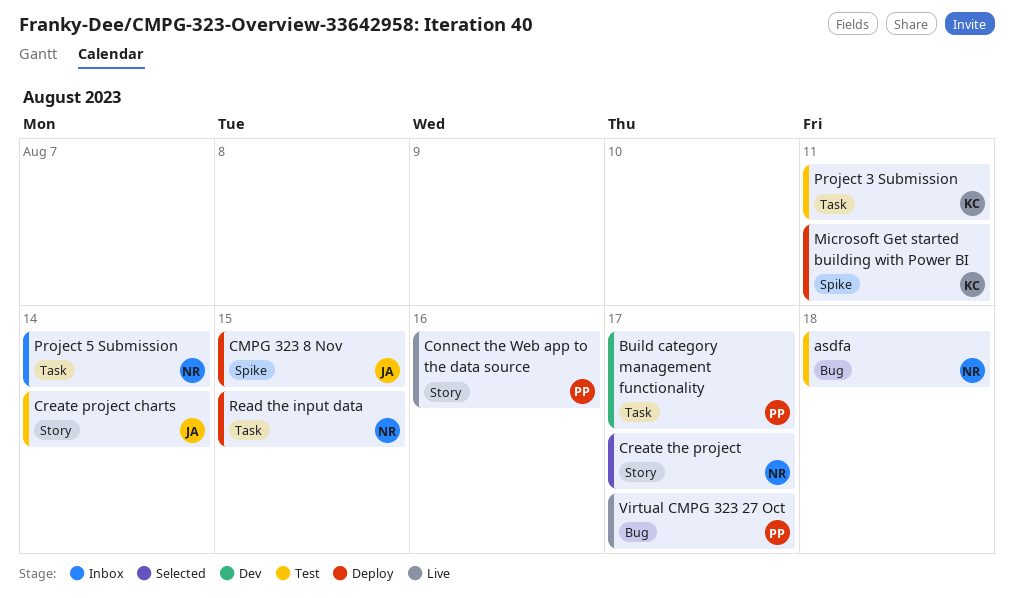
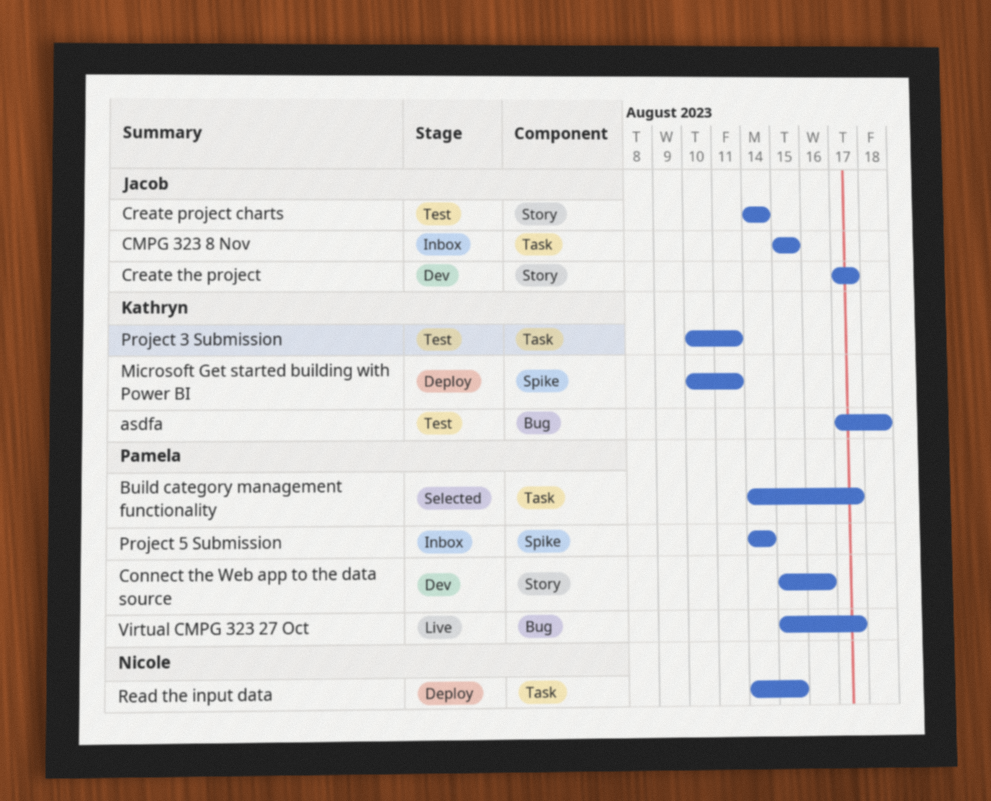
asdfa, owner: Nicole -> Kathryn
Build category management functionality, status: Dev -> Selected
CMPG 323 8 Nov, status: Deploy -> Inbox
CMPG 323 8 Nov, label: Spike -> Task
Connect the Web app to the data source, status: Live -> Dev
Create the project, status: Selected -> Dev
Create the project, owner: Nicole -> Jacob
Project 5 Submission, owner: Nicole -> Pamela
Project 5 Submission, label: Task -> Spike

